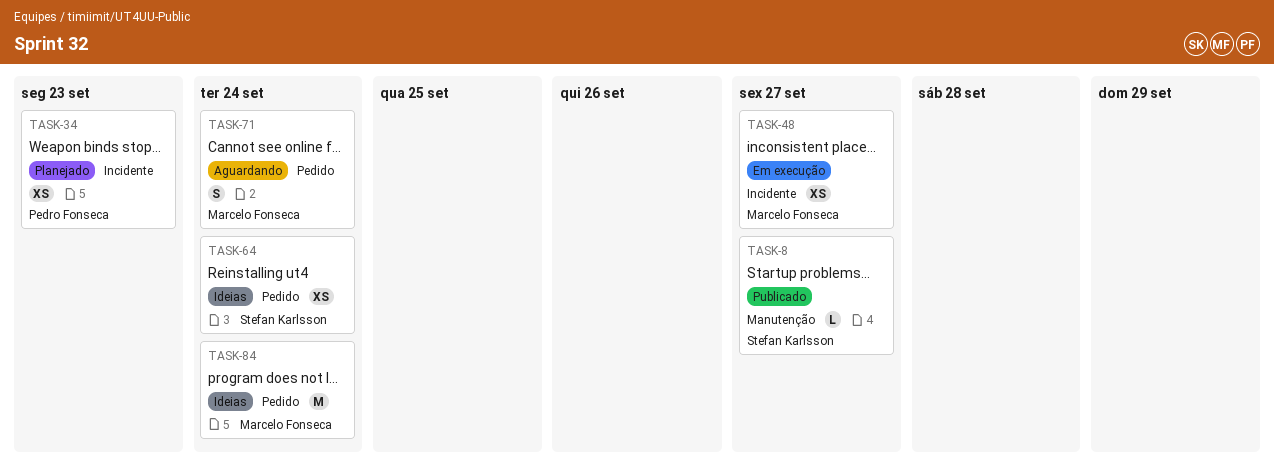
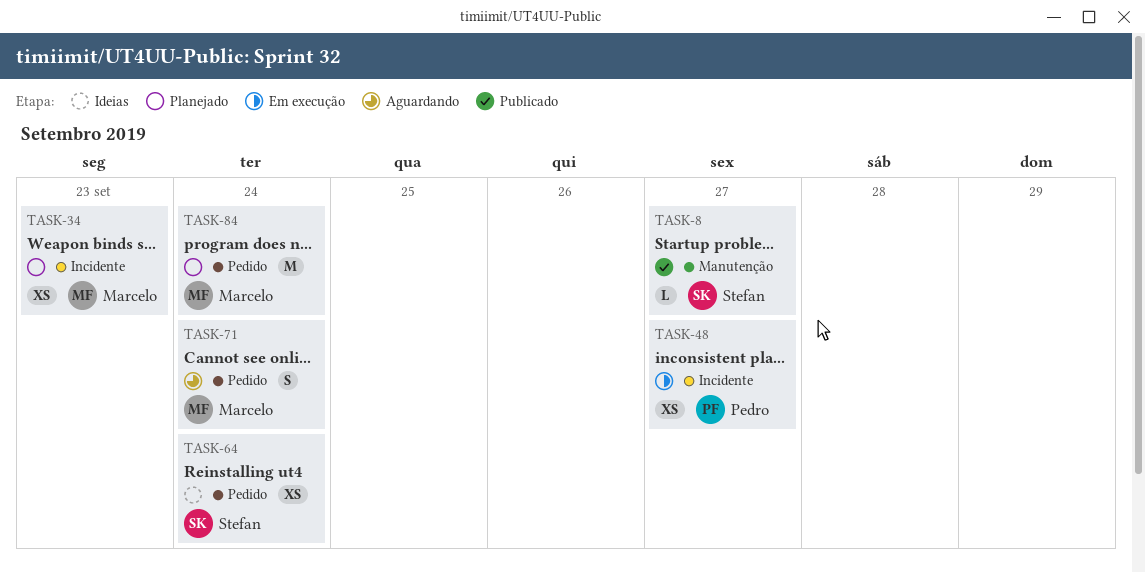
TASK-34, owner: Pedro Fonseca -> Marcelo Fonseca
TASK-48, owner: Marcelo Fonseca -> Pedro Fonseca
TASK-84, status: Ideias -> Planejado

